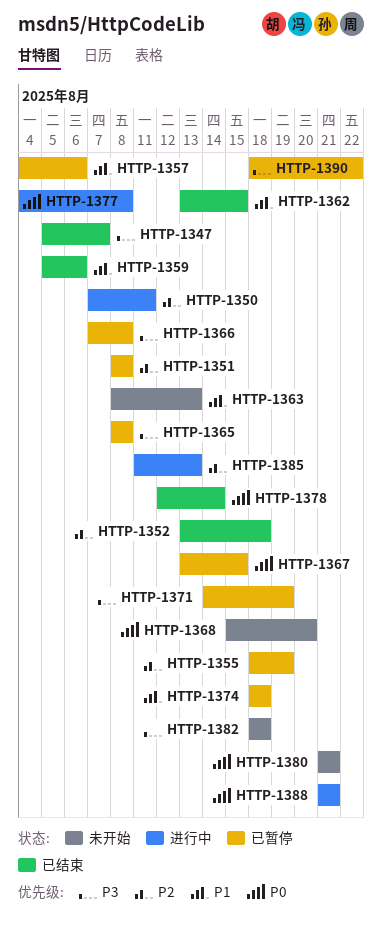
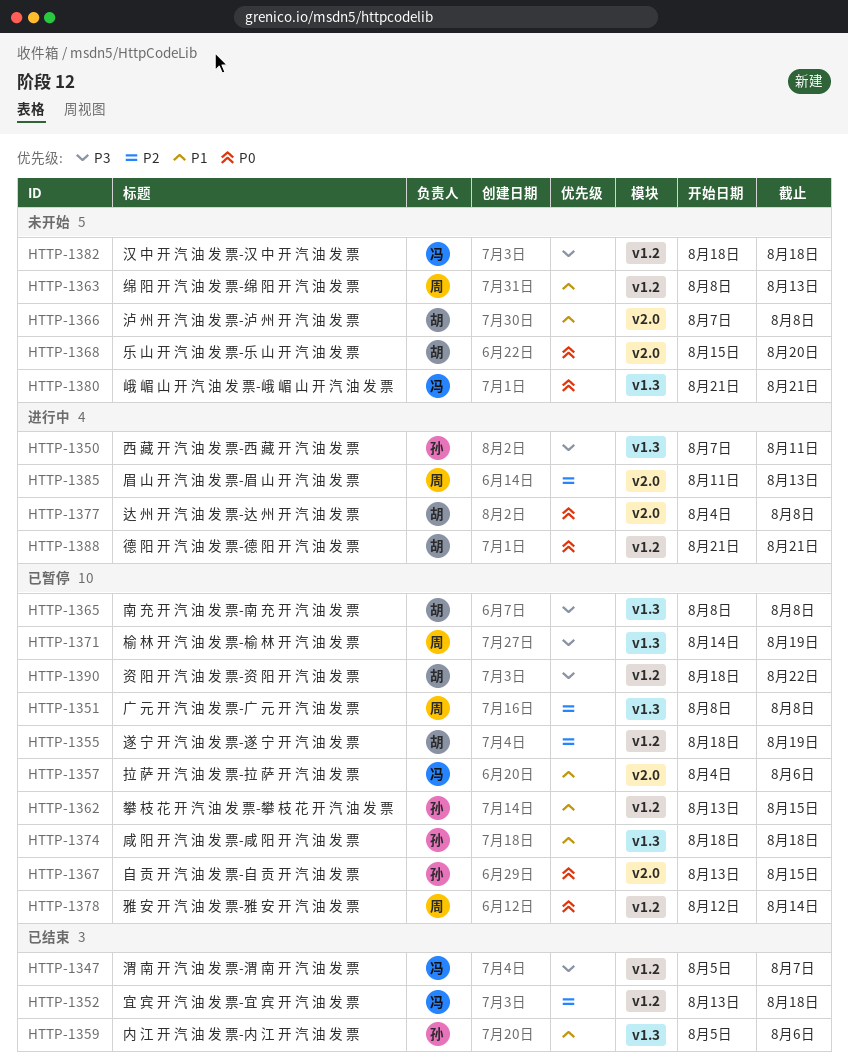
HTTP-1350, priority: P2 -> P3
HTTP-1362, status: 已结束 -> 已暂停
HTTP-1366, status: 已暂停 -> 未开始
HTTP-1366, priority: P3 -> P1
HTTP-1378, status: 已结束 -> 已暂停

